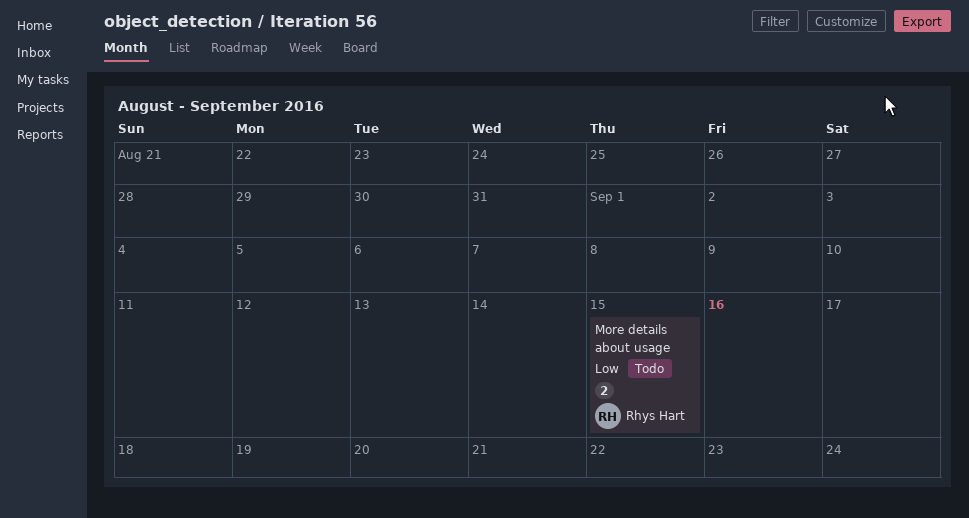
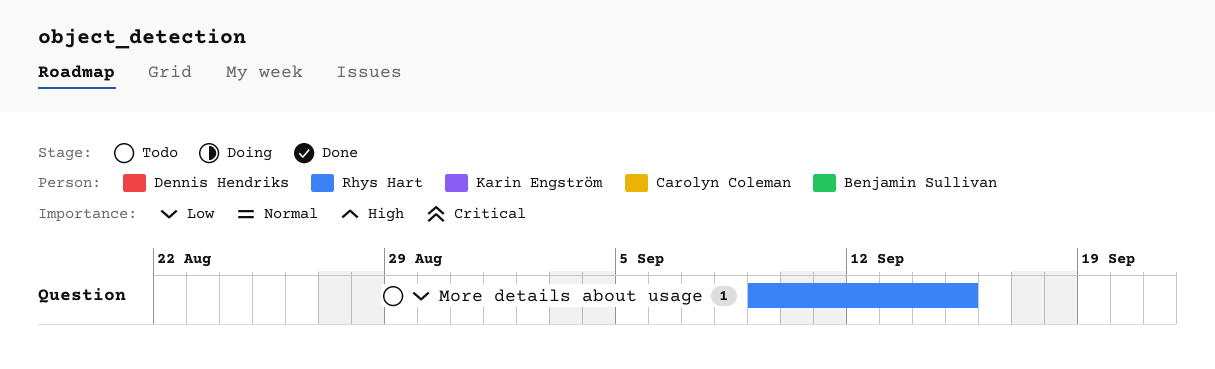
More details about usage, estimate: 2 -> 1

